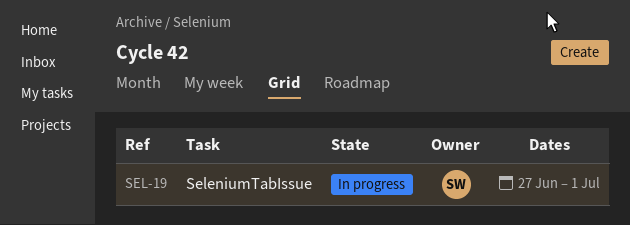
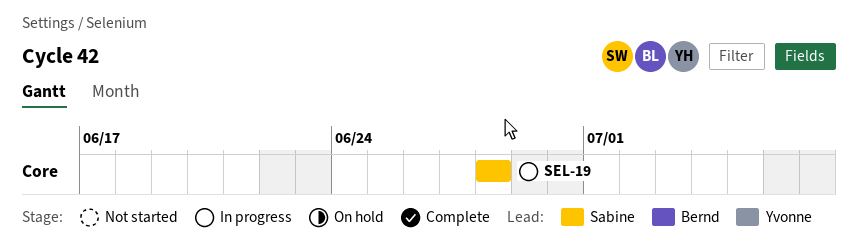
SEL-19, start: Jun 27 -> Jun 28
SEL-19, due: Jul 1 -> Jun 28

